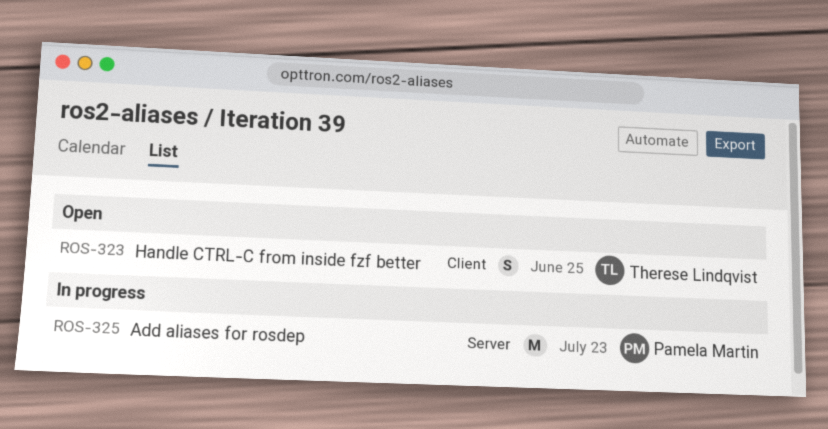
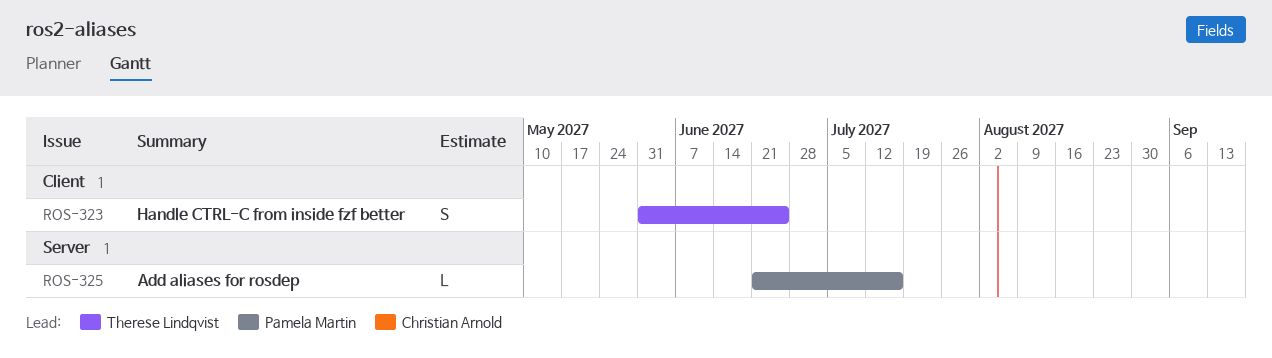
ROS-325, estimate: M -> L
ROS-325, due: Jul 23 -> Jul 16

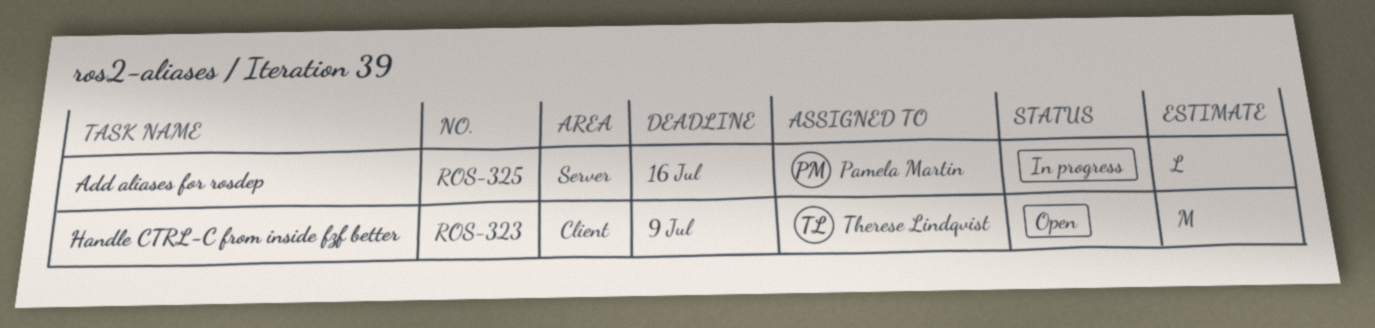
ROS-323, estimate: S -> M
ROS-323, due: Jun 25 -> Jul 9

